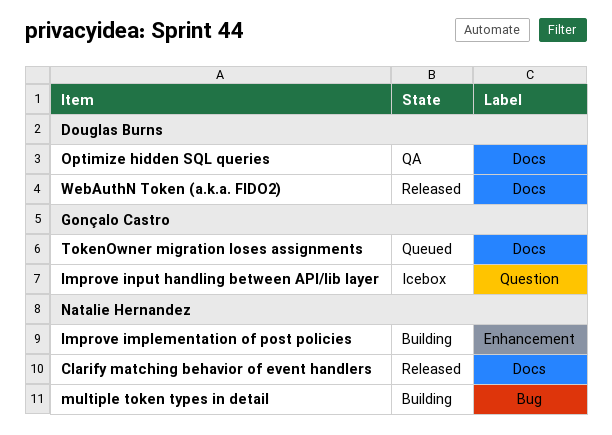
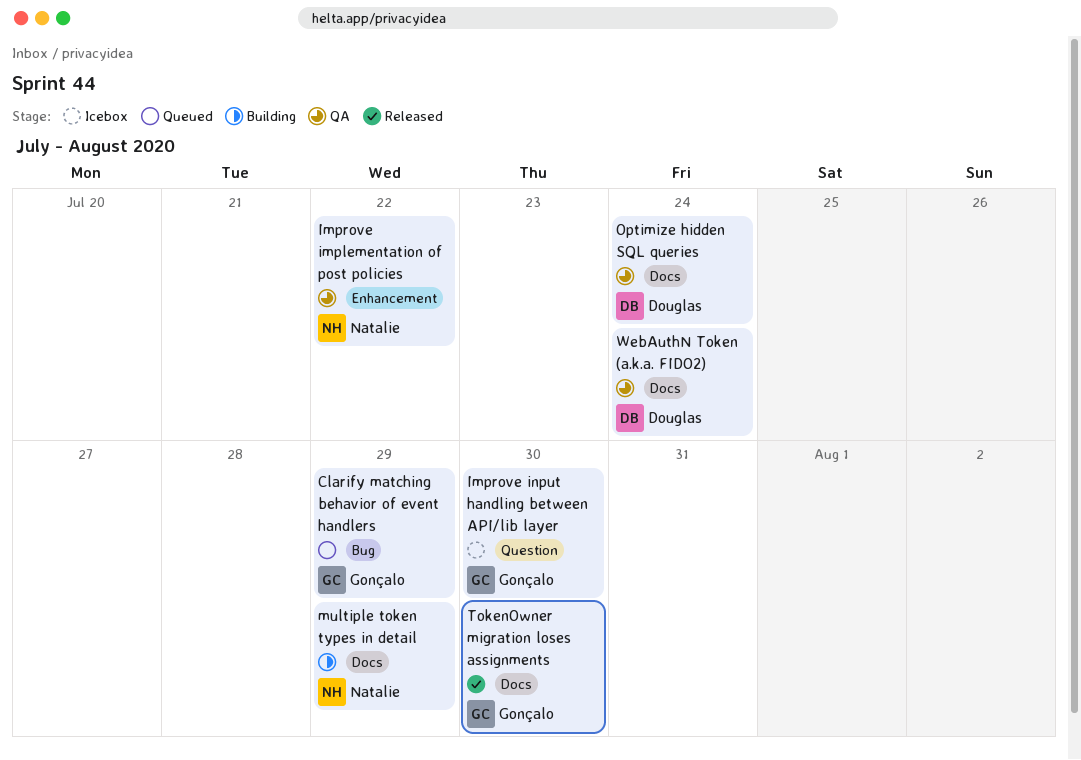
Clarify matching behavior of event handlers, status: Released -> Queued
Clarify matching behavior of event handlers, owner: Natalie Hernandez -> Gonçalo Castro
Clarify matching behavior of event handlers, label: Docs -> Bug
Improve implementation of post policies, status: Building -> QA
multiple token types in detail, label: Bug -> Docs
TokenOwner migration loses assignments, status: Queued -> Released
WebAuthN Token (a.k.a. FIDO2), status: Released -> QA

